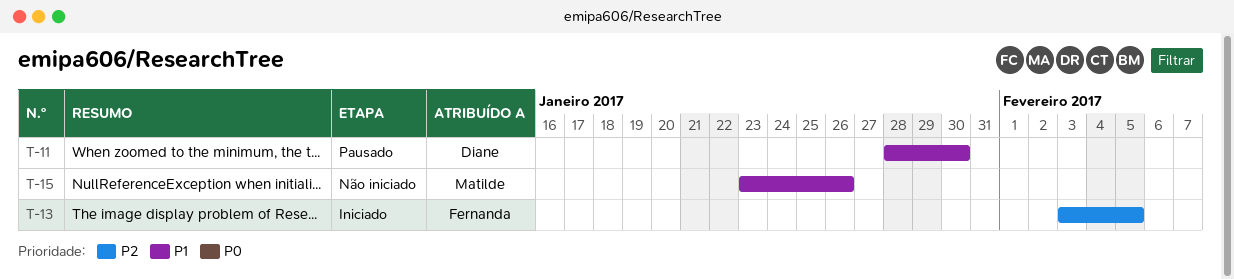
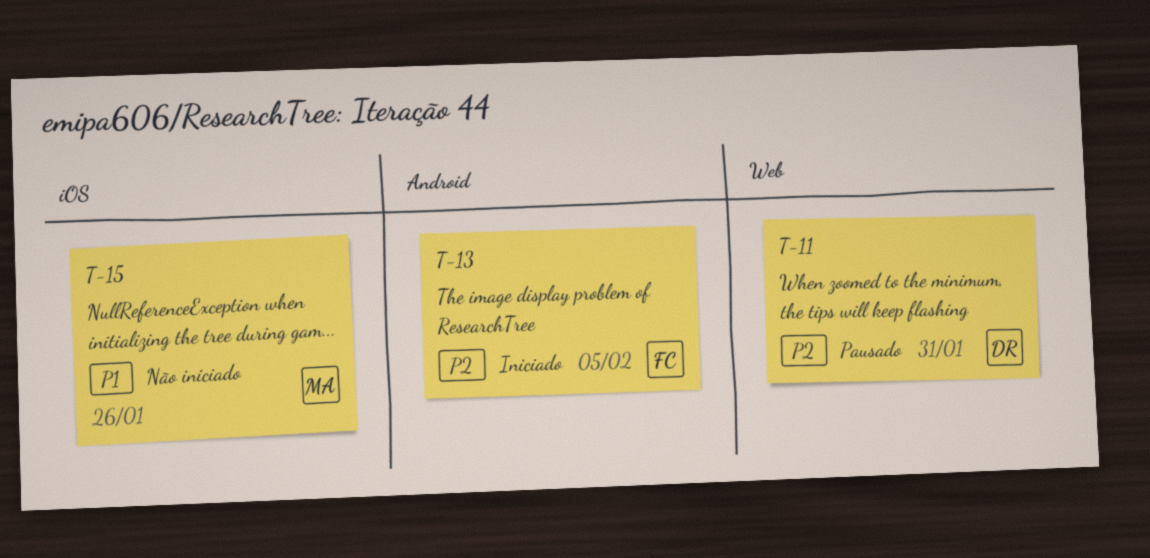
T-11, priority: P1 -> P2
T-11, due: Jan 30 -> Jan 31

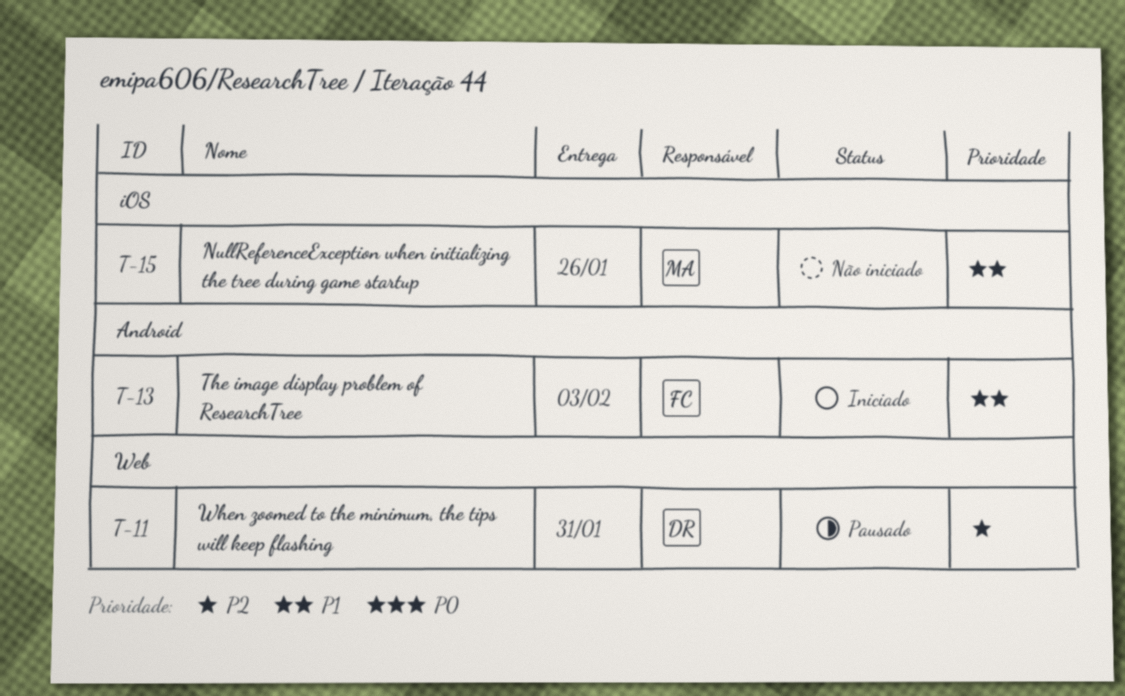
T-13, priority: P2 -> P1
T-13, due: Feb 5 -> Feb 3

